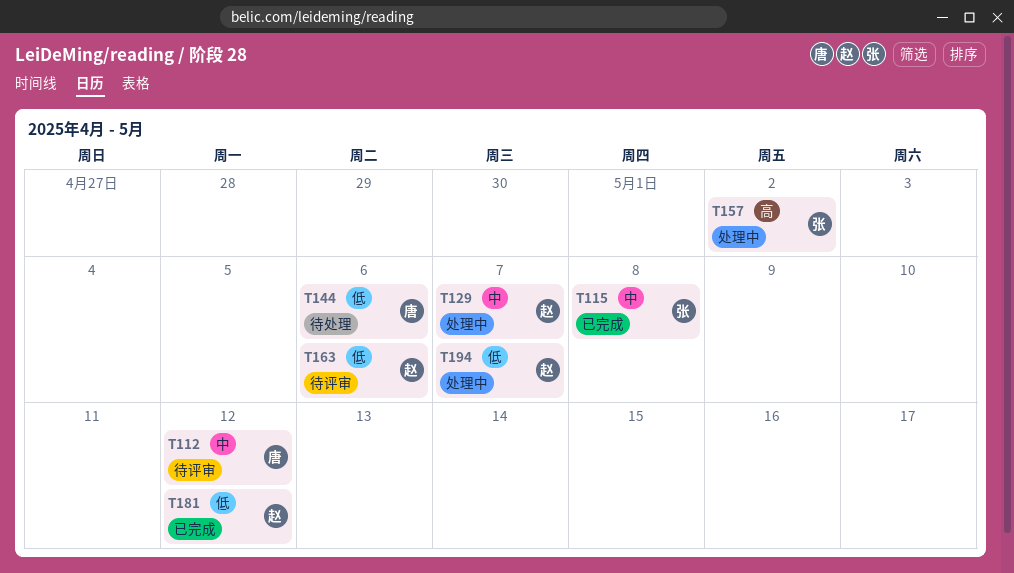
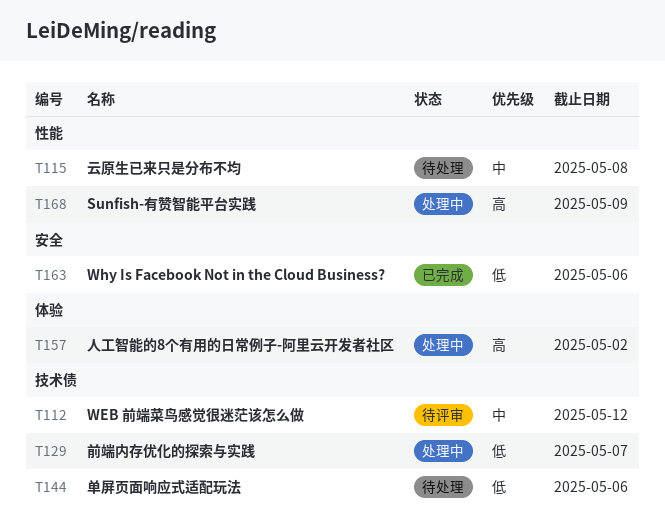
T115, status: 已完成 -> 待处理
T129, priority: 中 -> 低
T163, status: 待评审 -> 已完成
T168: none -> present
T181: present -> none
T194: present -> none

